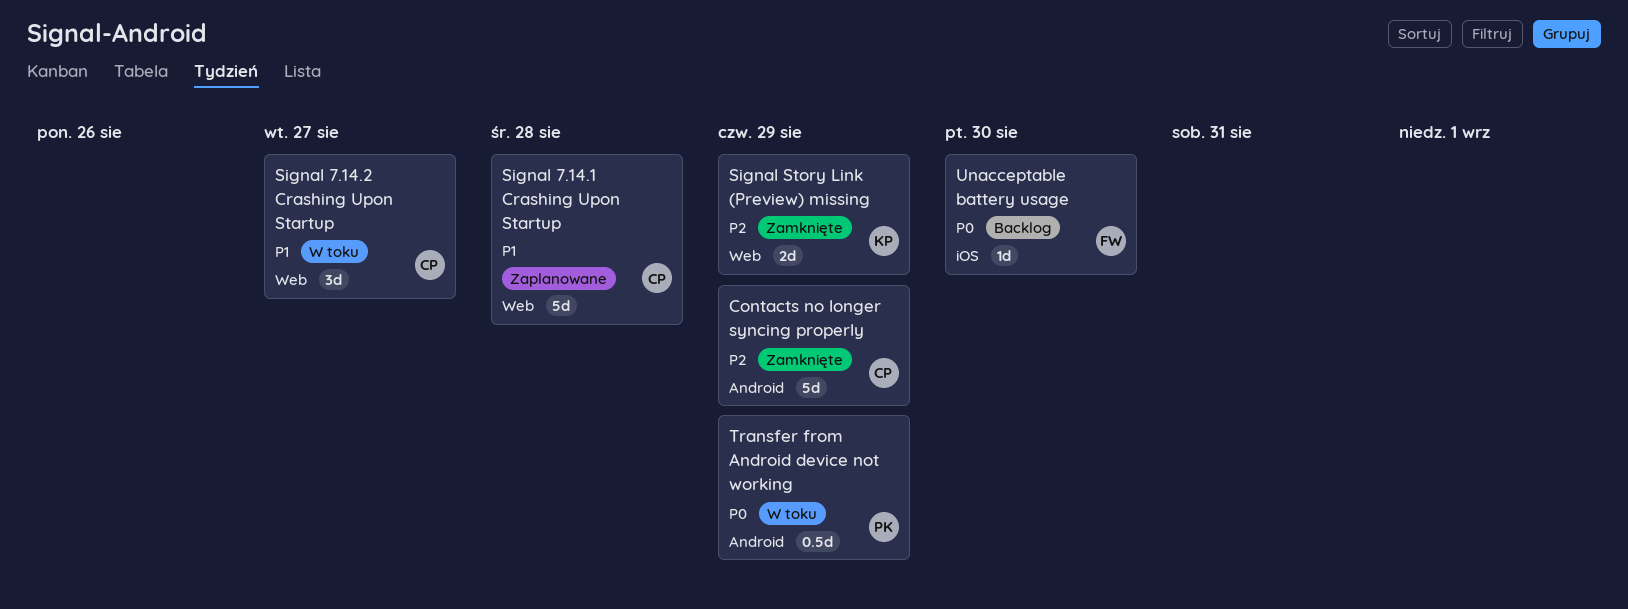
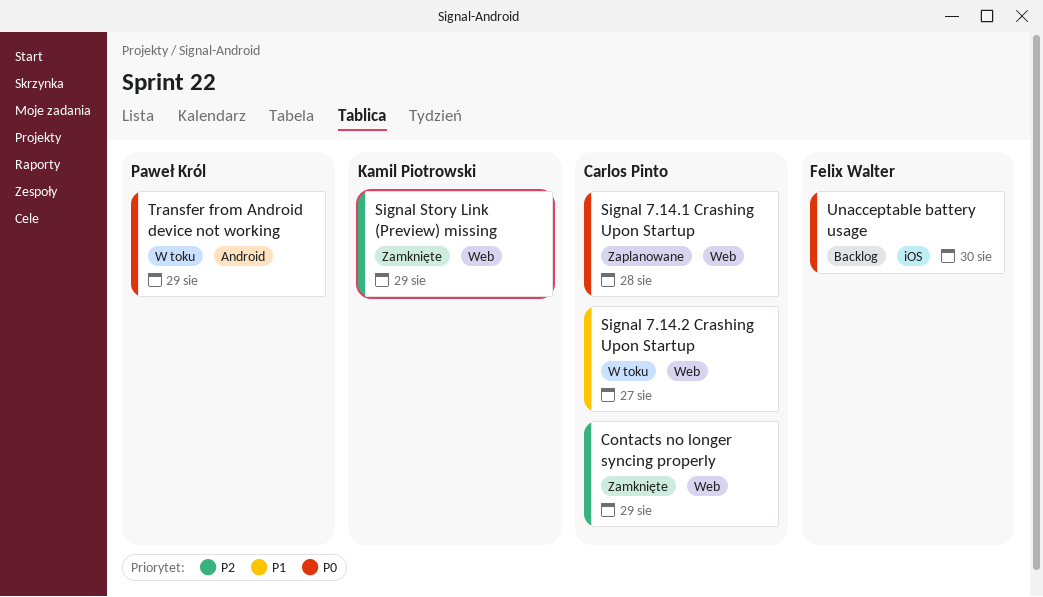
Contacts no longer syncing properly, label: Android -> Web
Signal 7.14.1 Crashing Upon Startup, priority: P1 -> P0

